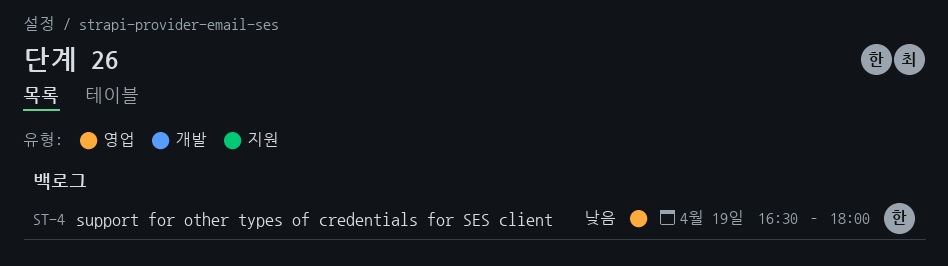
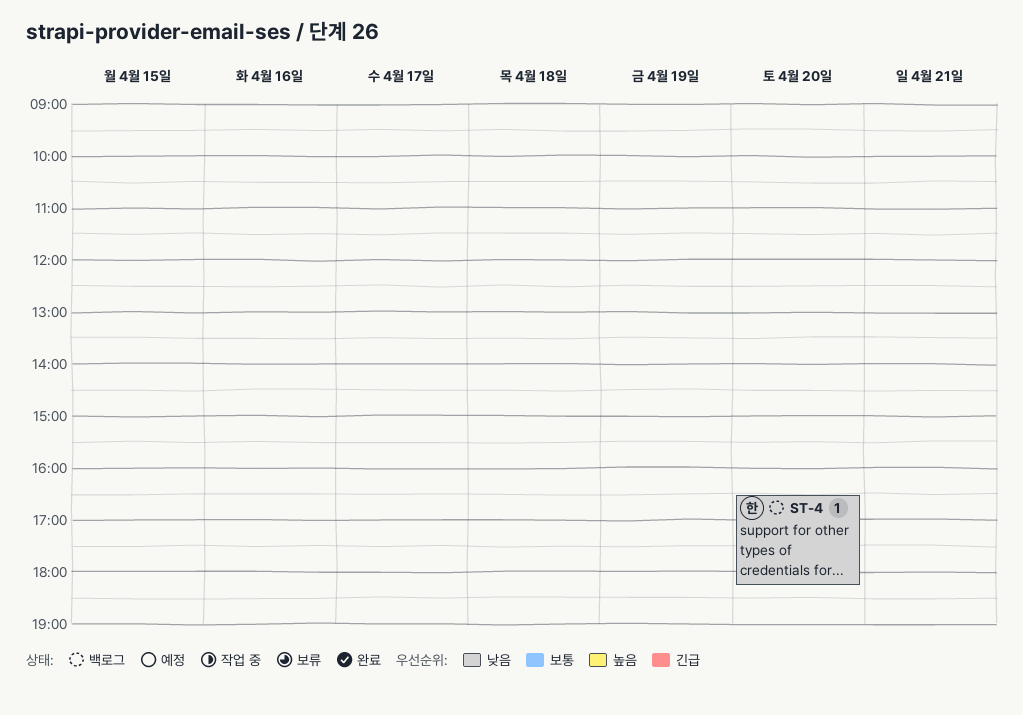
ST-4, day: Apr 19 -> Apr 20
ST-4, ends: 18:00 -> 18:15

